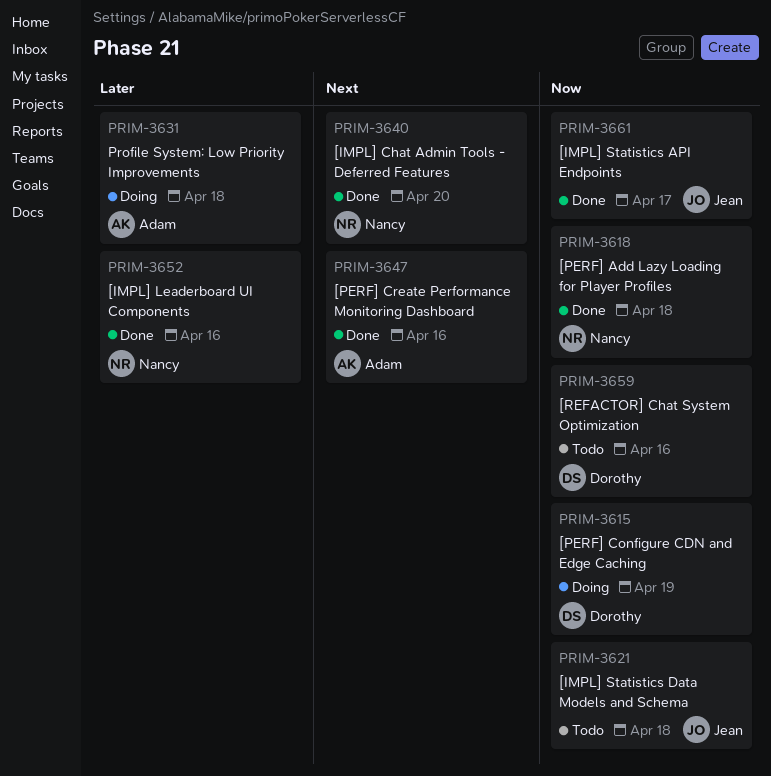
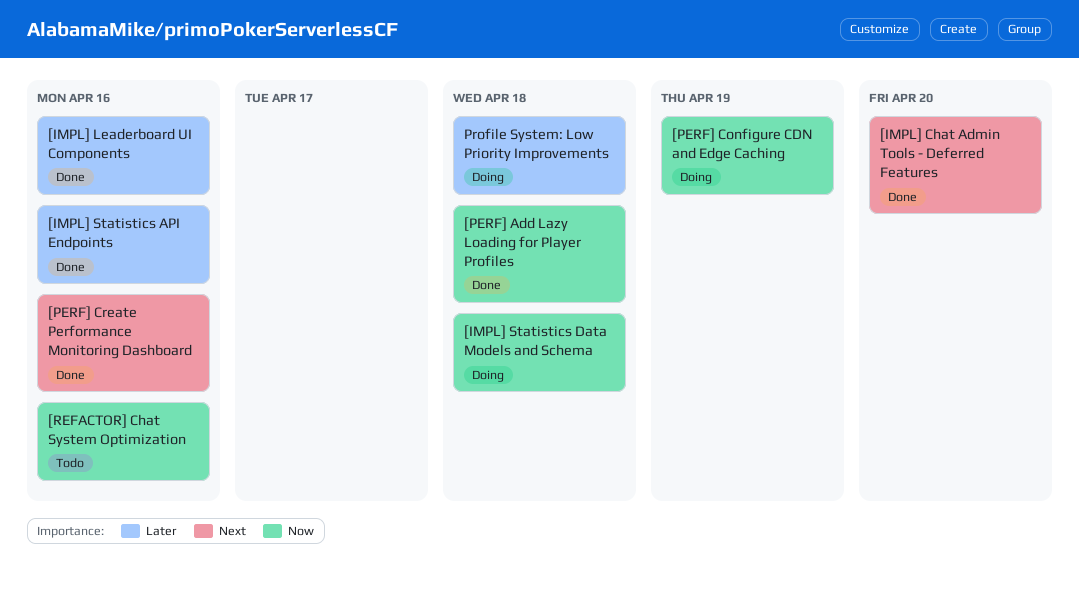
[IMPL] Statistics API Endpoints, priority: Now -> Later
[IMPL] Statistics API Endpoints, due: Apr 17 -> Apr 16
[IMPL] Statistics Data Models and Schema, status: Todo -> Doing

